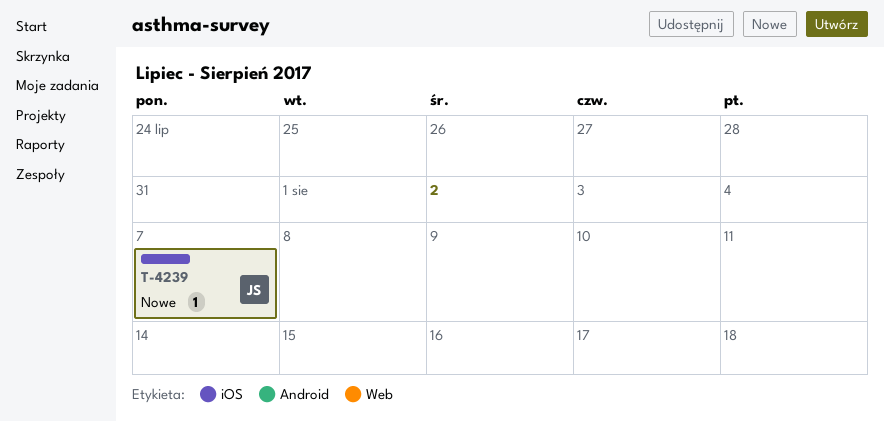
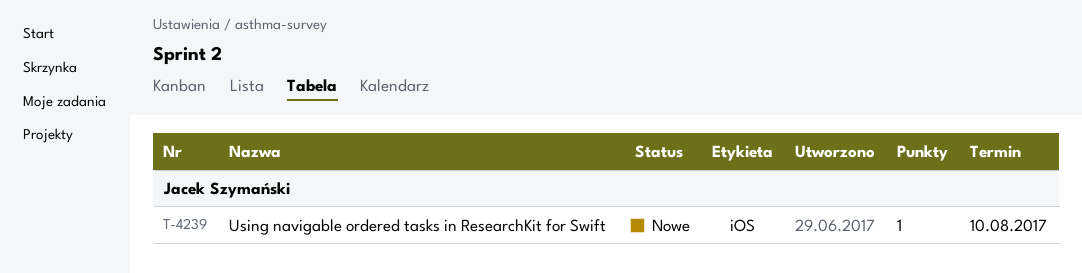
T-4239, due: Aug 7 -> Aug 10

